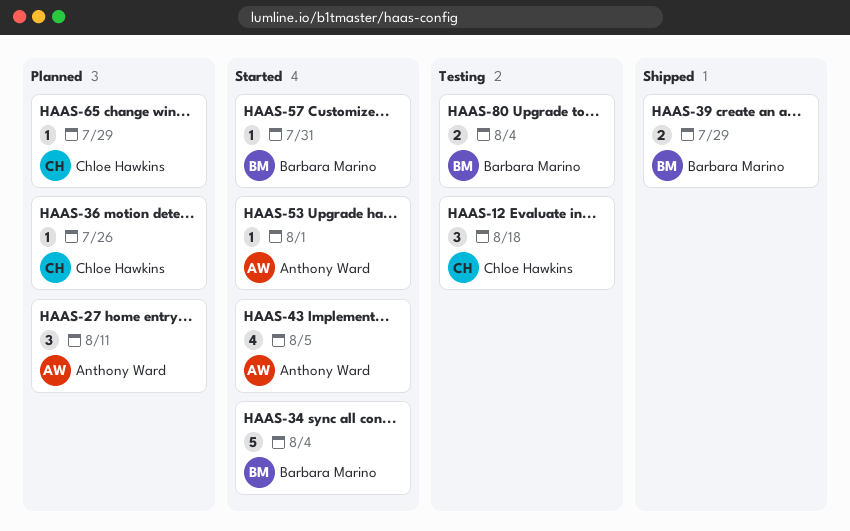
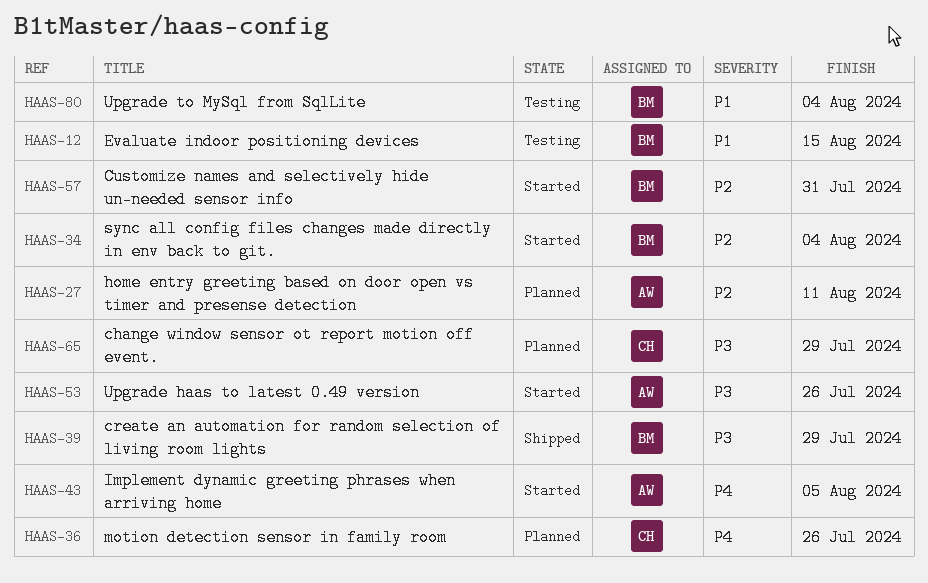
HAAS-12, owner: Chloe Hawkins -> Barbara Marino
HAAS-12, due: Aug 18 -> Aug 15
HAAS-53, due: Aug 1 -> Jul 26

